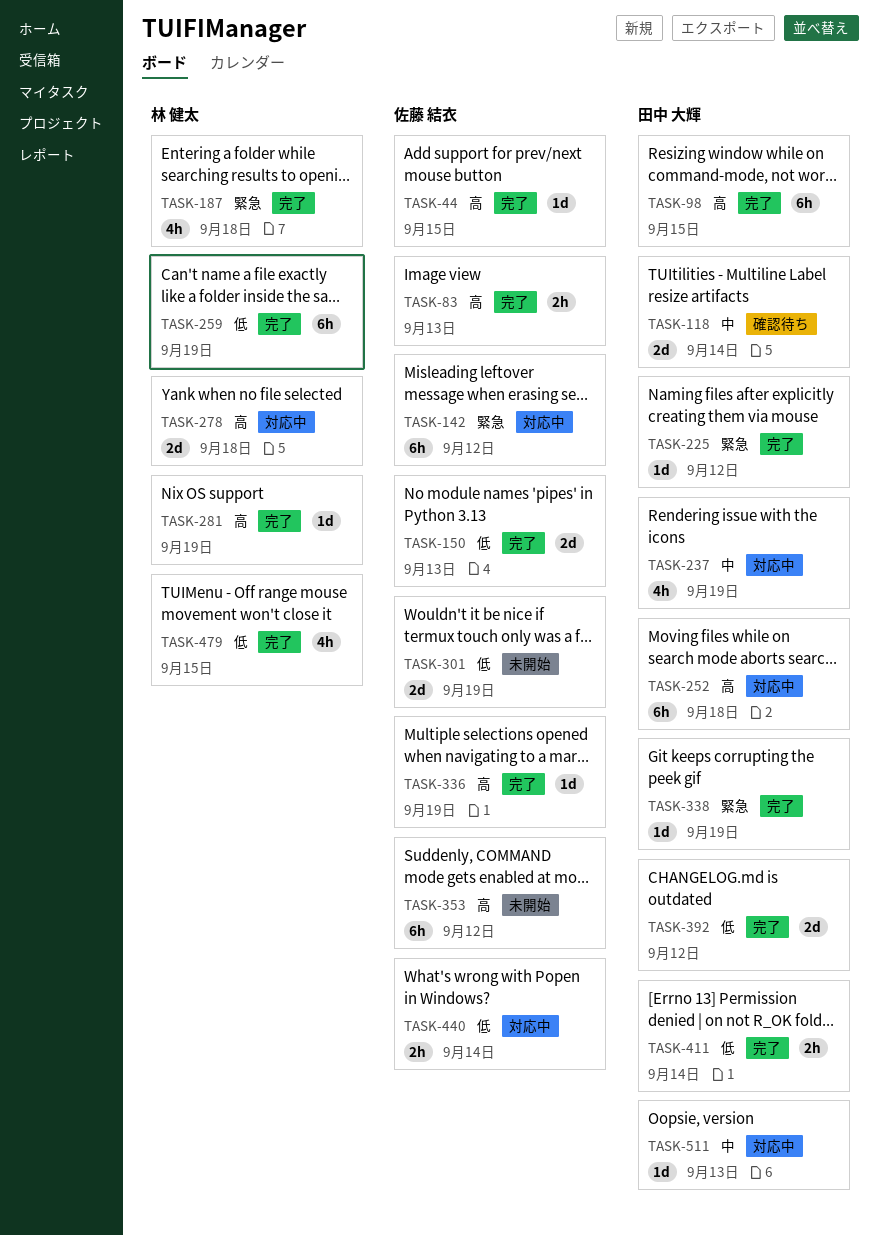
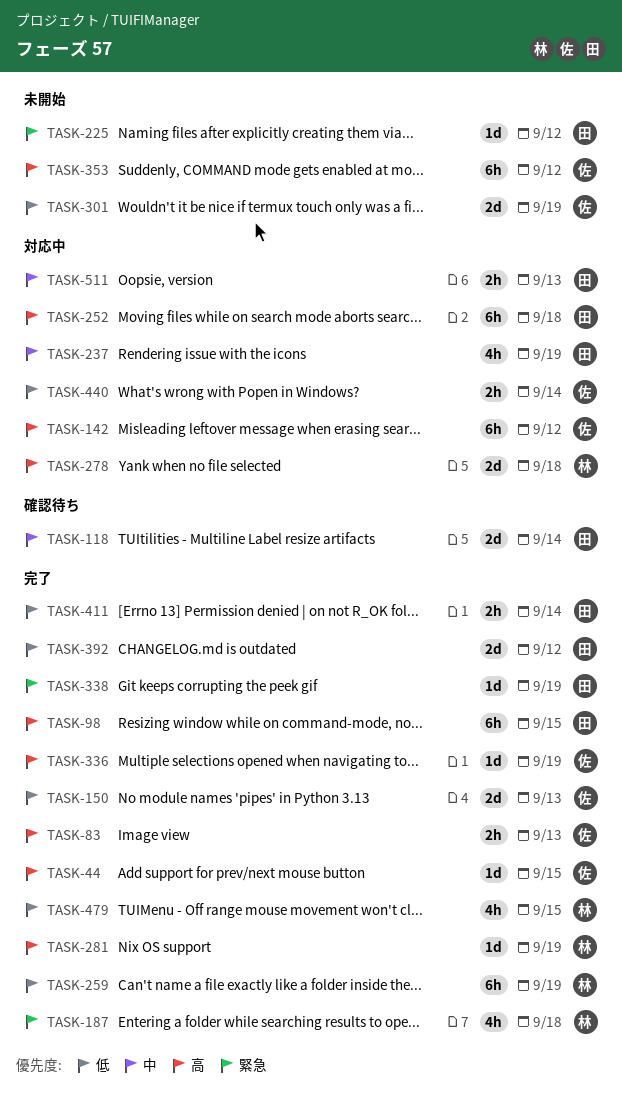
TASK-142, priority: 緊急 -> 高
TASK-225, status: 完了 -> 未開始
TASK-511, estimate: 1d -> 2h

